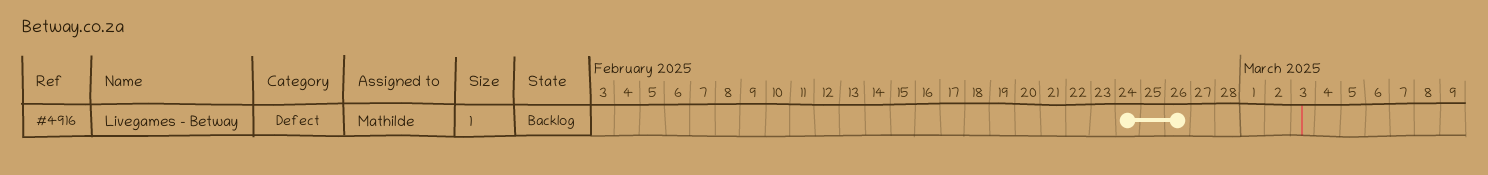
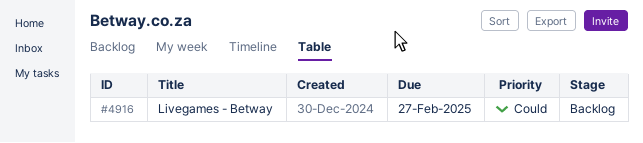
#4916, due: Feb 26 -> Feb 27

